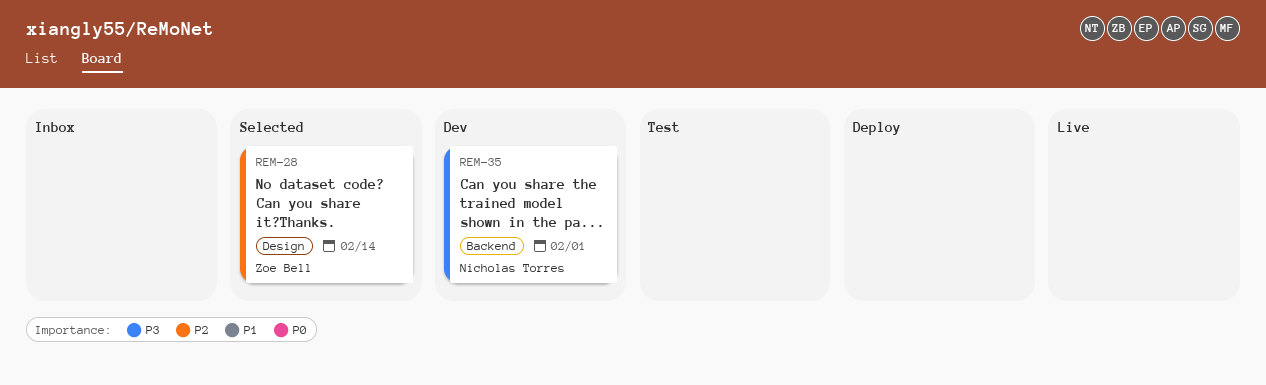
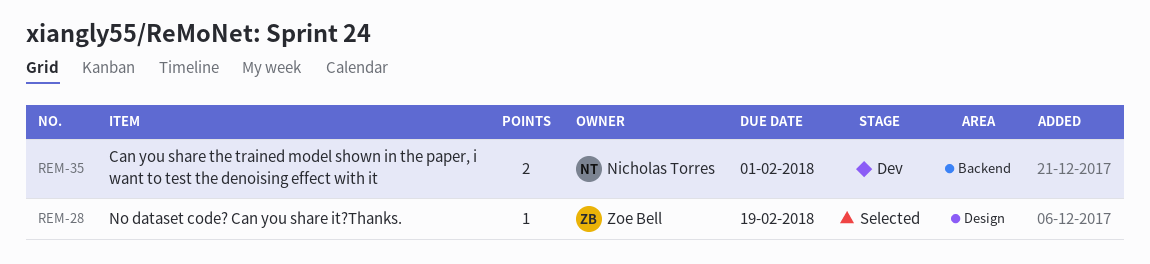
REM-28, due: Feb 14 -> Feb 19

